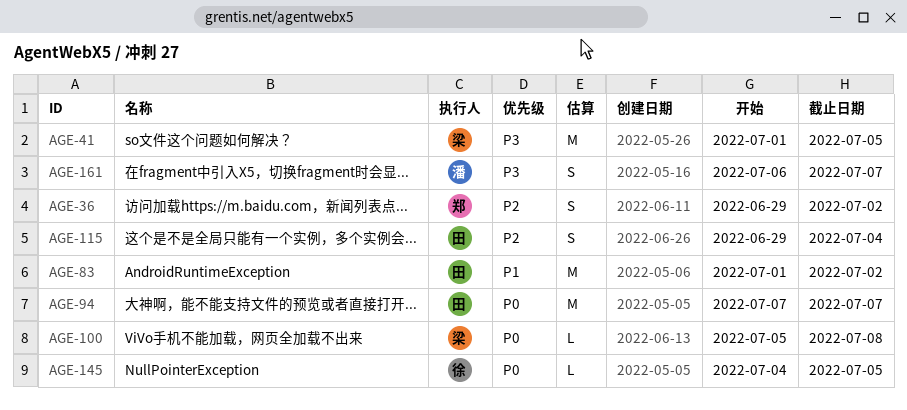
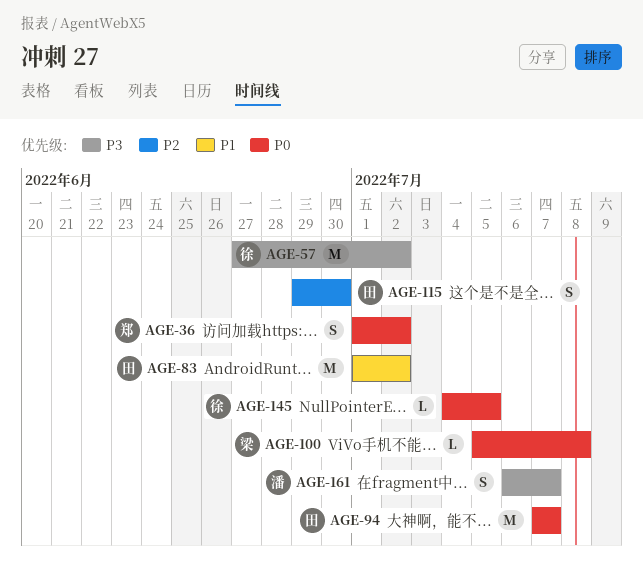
AGE-36, priority: P2 -> P0
AGE-36, start: Jun 29 -> Jul 1
AGE-41: present -> none
AGE-57: none -> present
AGE-115, due: Jul 4 -> Jun 30

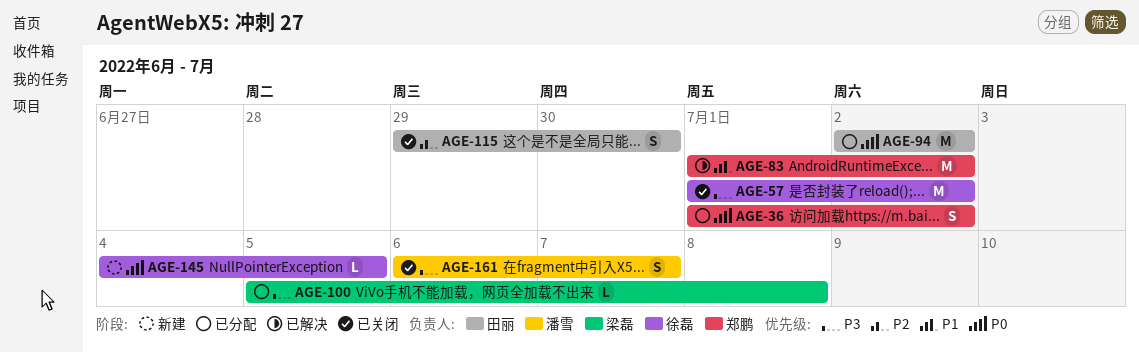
AGE-57, start: Jun 27 -> Jul 1
AGE-83, owner: 田丽 -> 郑鹏
AGE-94, start: Jul 7 -> Jul 2
AGE-94, due: Jul 7 -> Jul 2
AGE-100, priority: P0 -> P3

